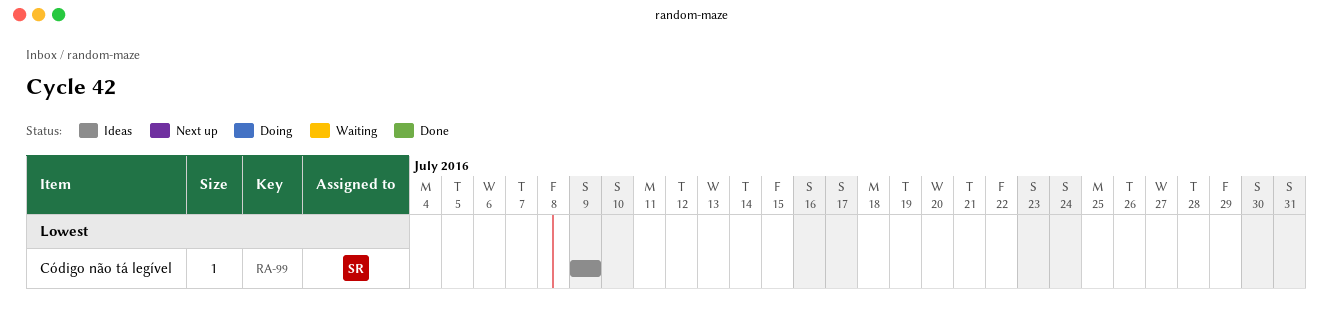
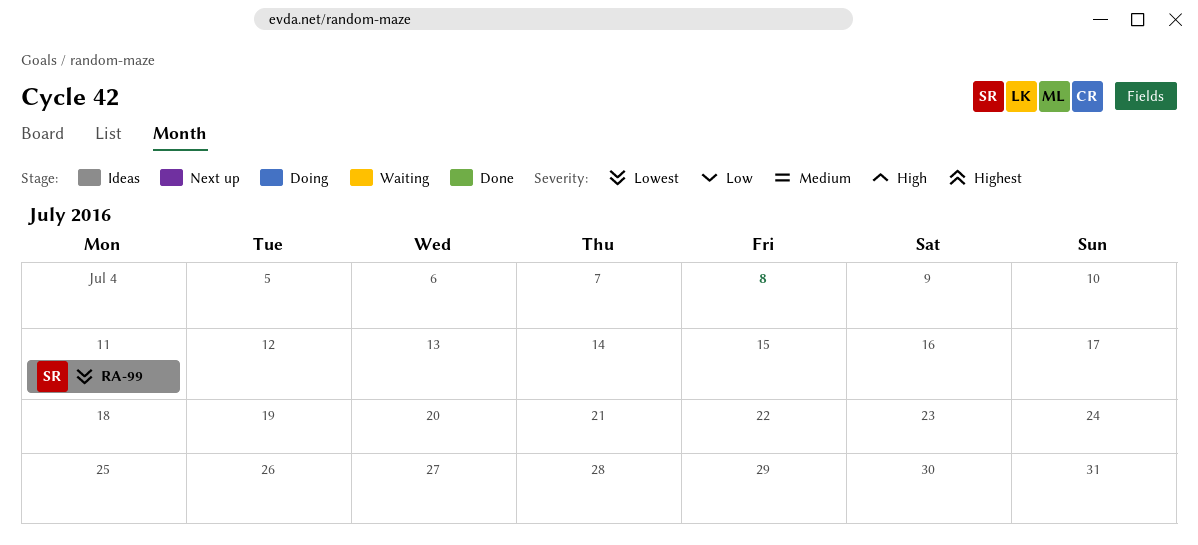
RA-99, start: Jul 9 -> Jul 11
RA-99, due: Jul 9 -> Jul 11

